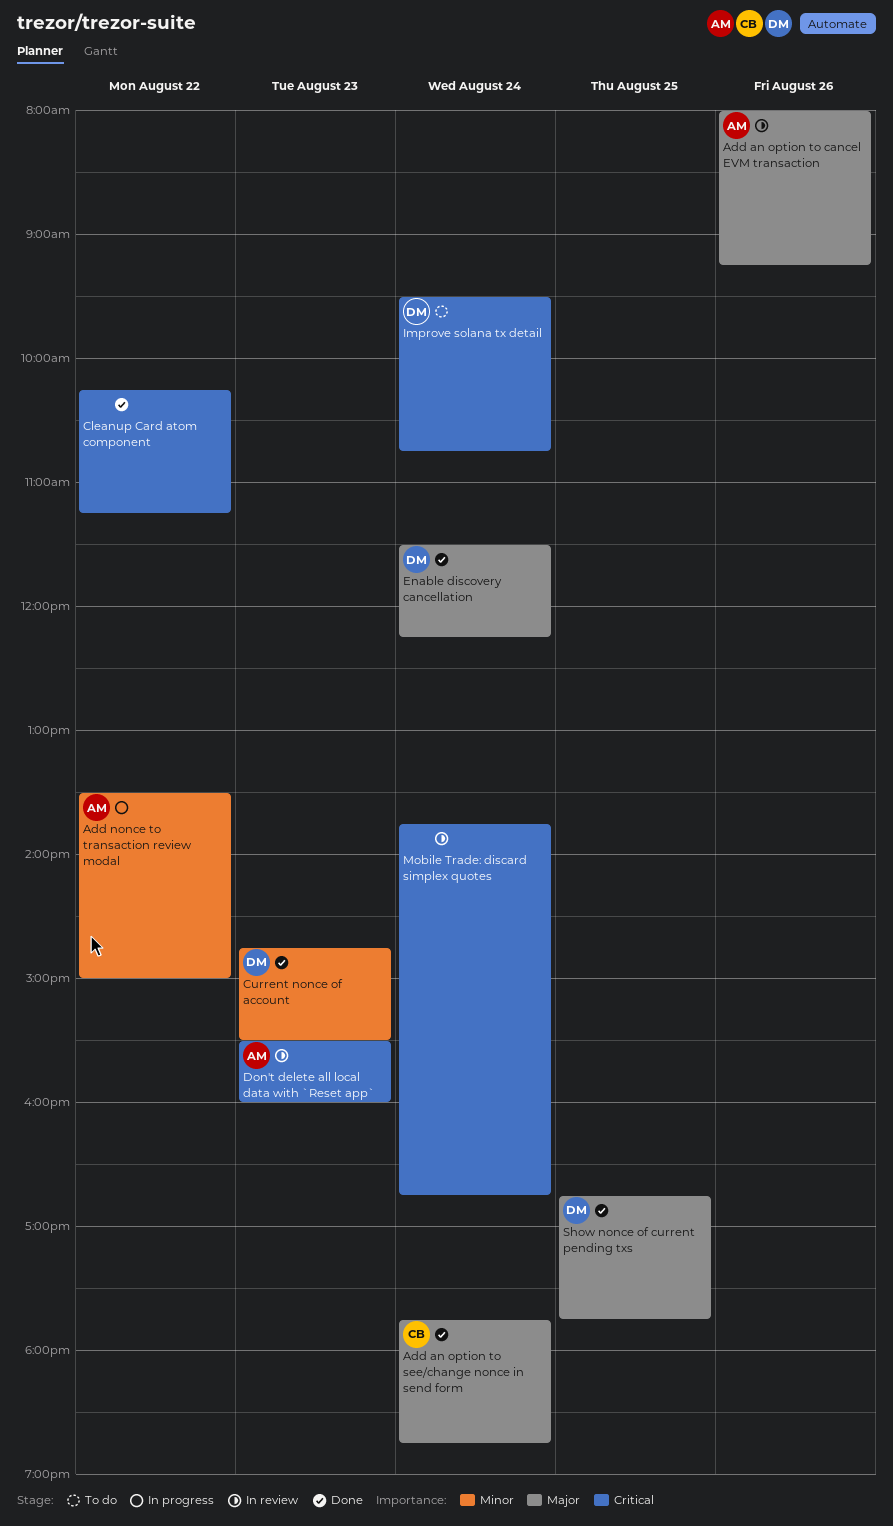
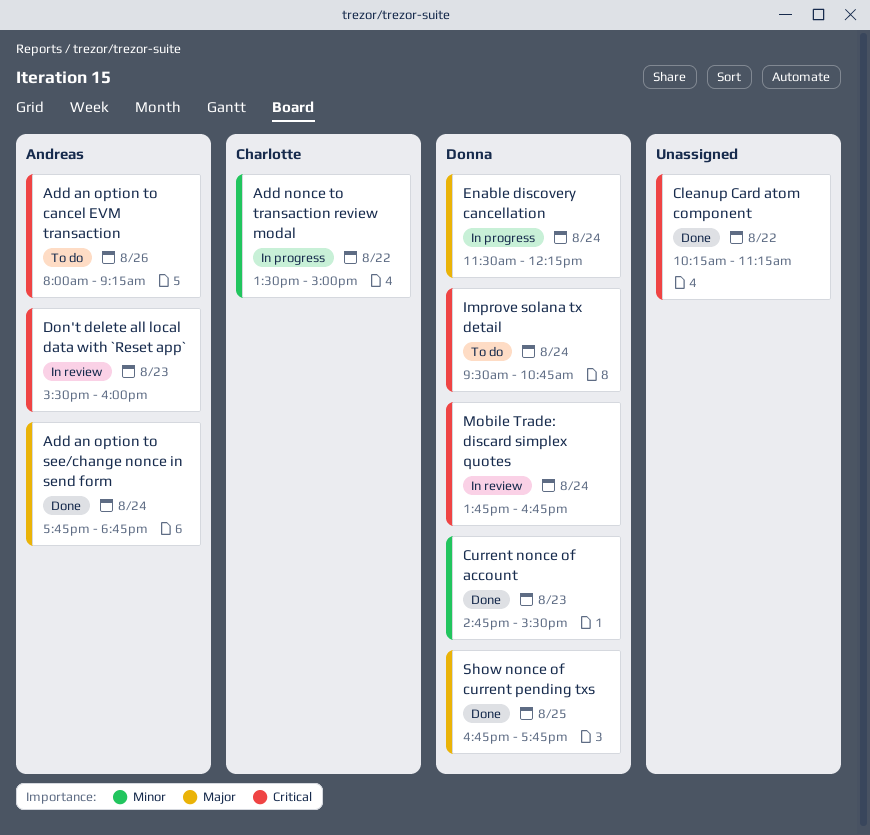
Add an option to cancel EVM transaction, status: In review -> To do
Add an option to cancel EVM transaction, priority: Major -> Critical
Add an option to see/change nonce in send form, owner: Charlotte -> Andreas
Add nonce to transaction review modal, owner: Andreas -> Charlotte
Enable discovery cancellation, status: Done -> In progress
Mobile Trade: discard simplex quotes, owner: none -> Donna

